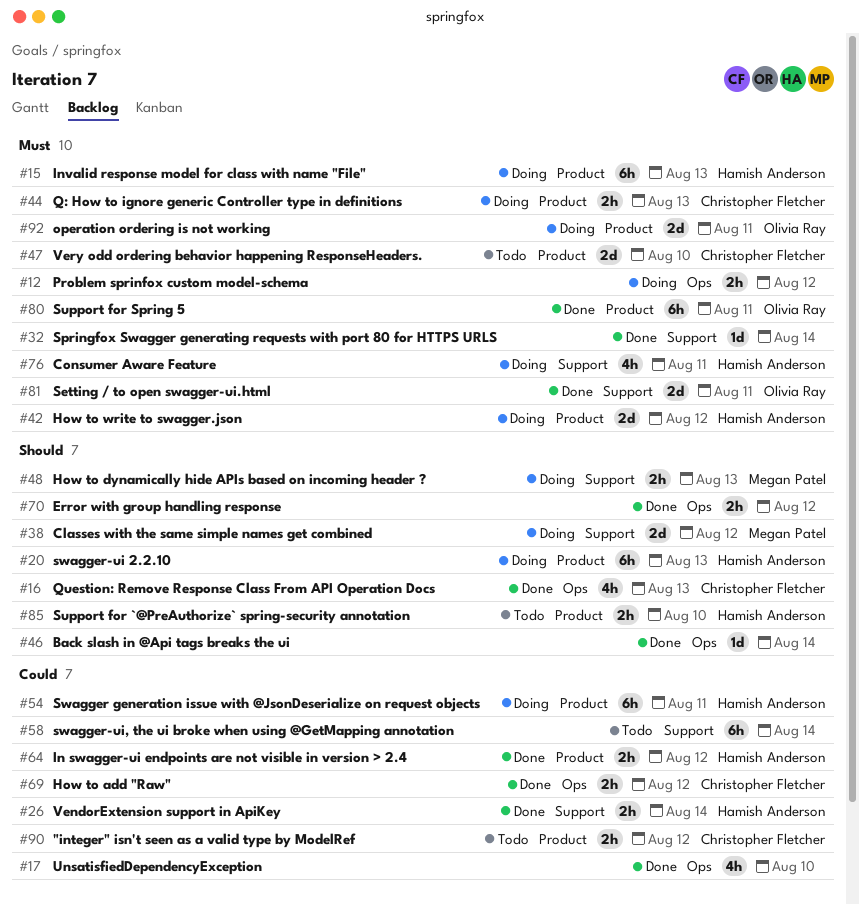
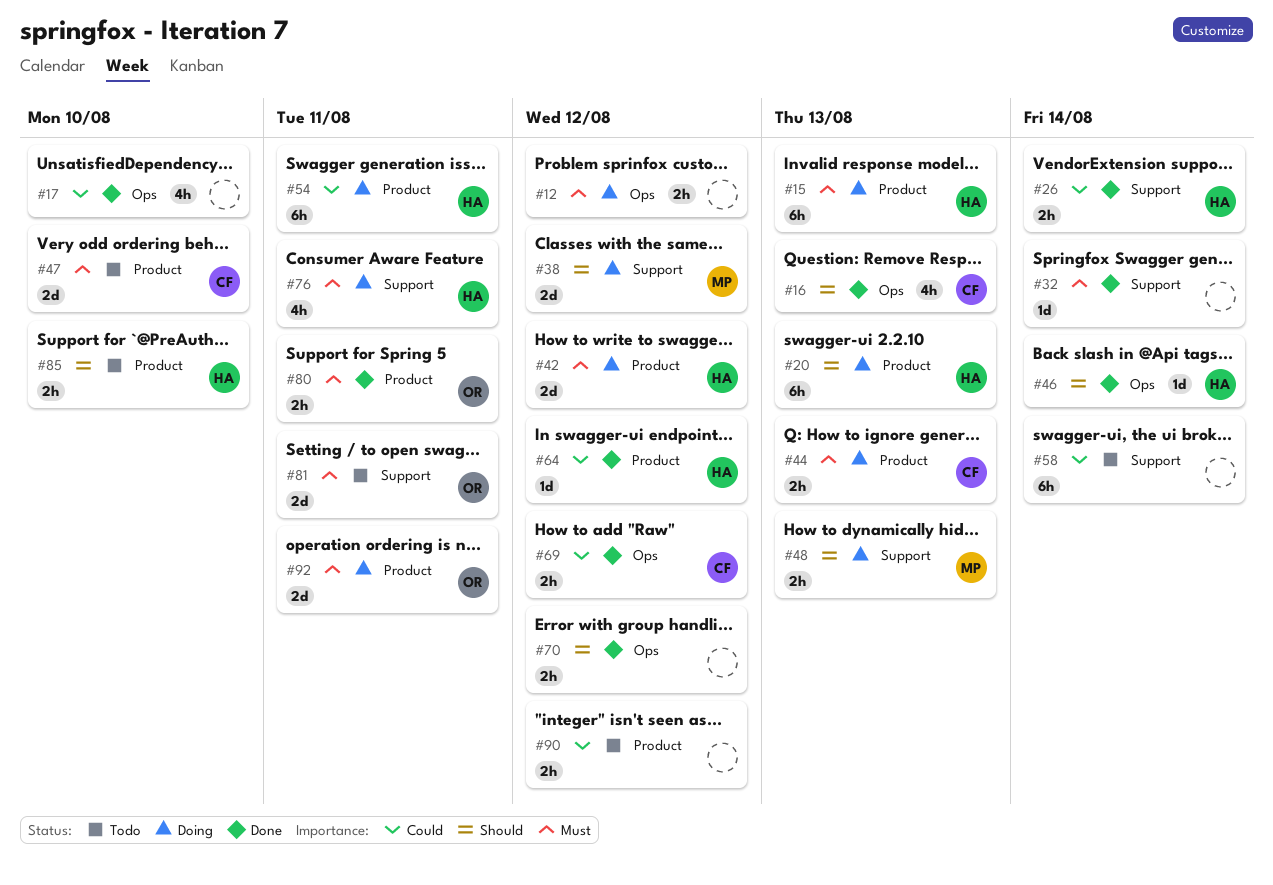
#46, owner: none -> Hamish Anderson
#64, estimate: 2h -> 1d
#80, estimate: 6h -> 2h
#81, status: Done -> Todo
#90, owner: Christopher Fletcher -> none

